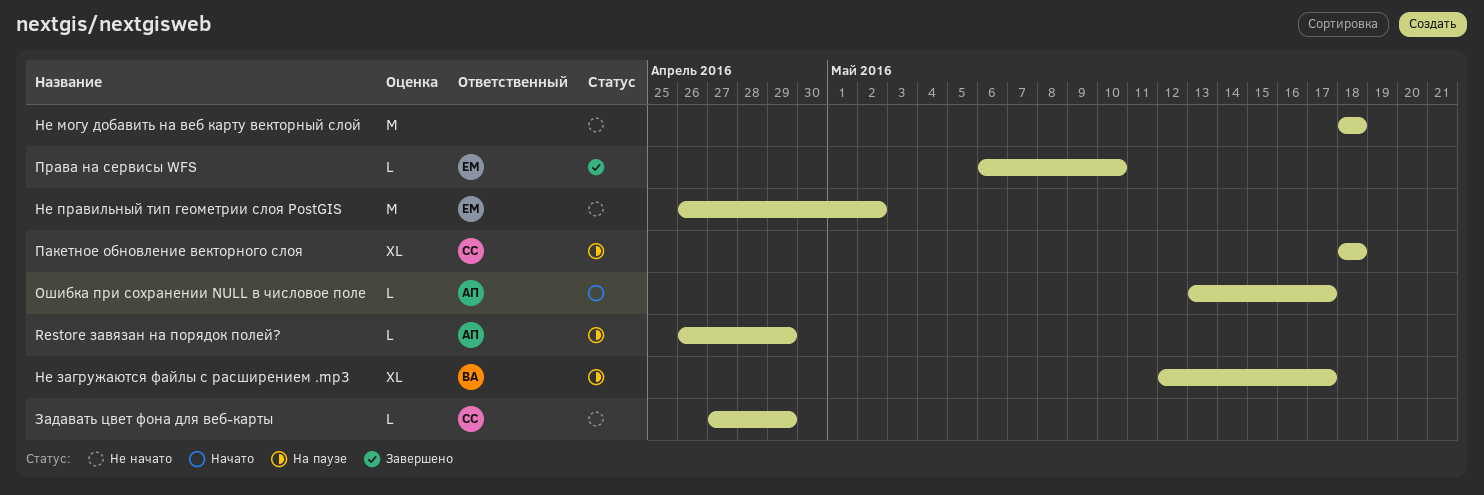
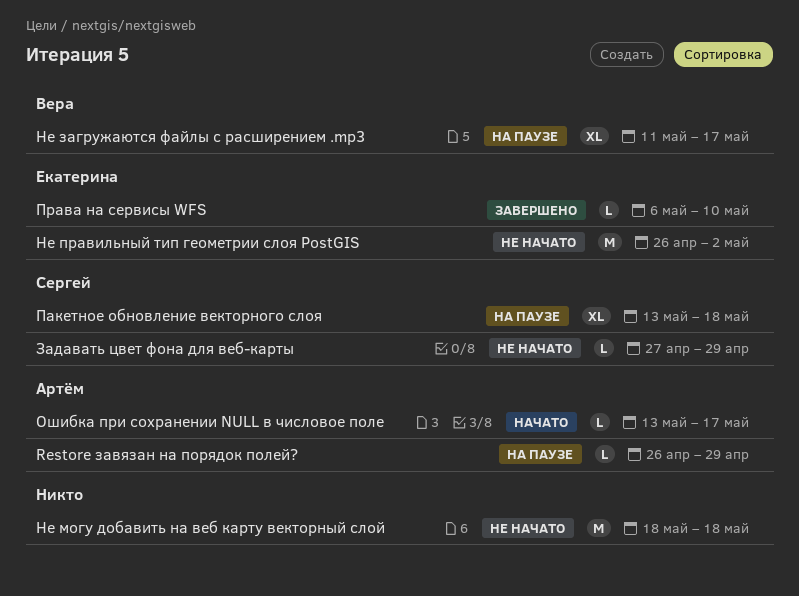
Не загружаются файлы с расширением .mp3, start: May 12 -> May 11
Пакетное обновление векторного слоя, start: May 18 -> May 13

